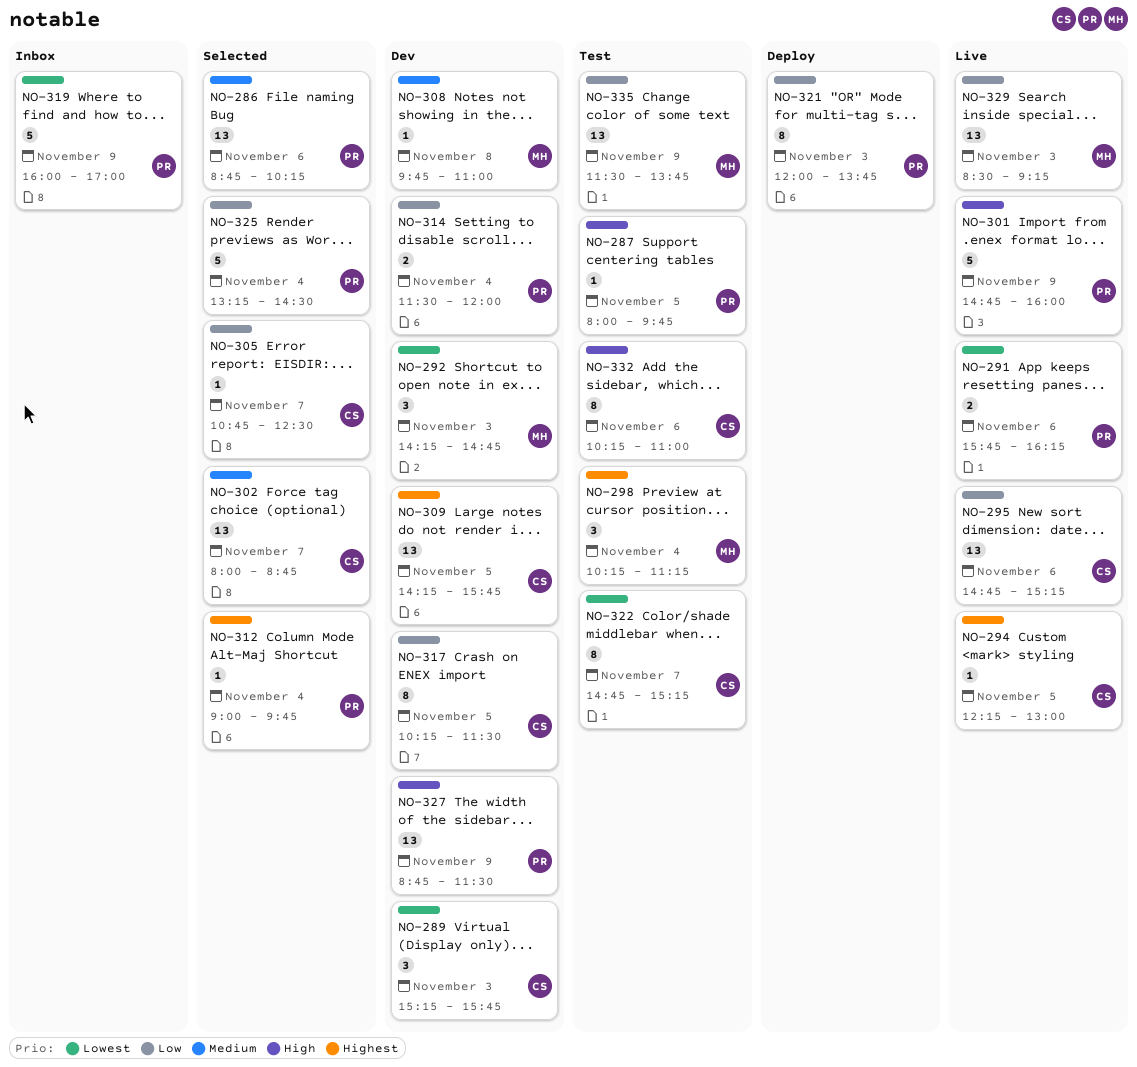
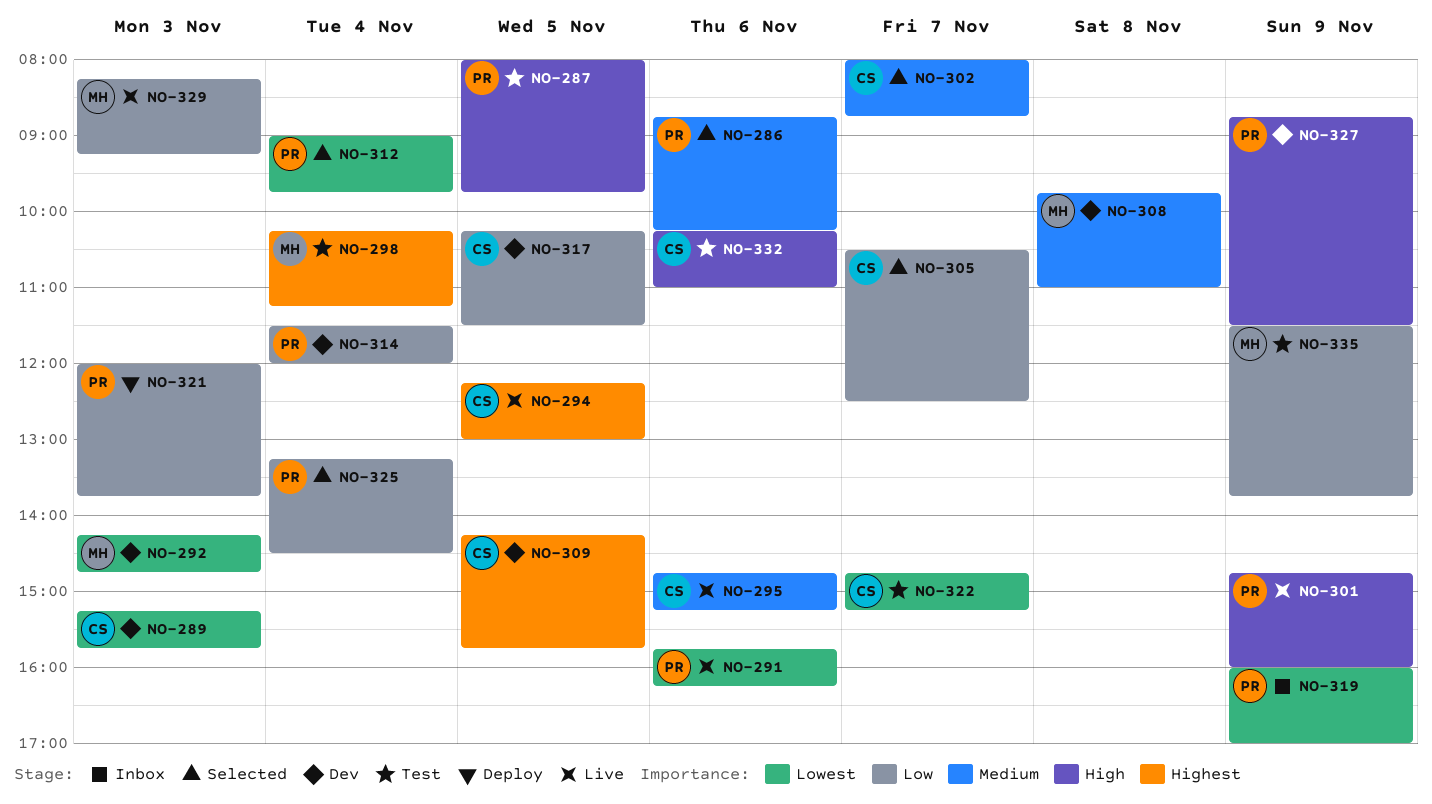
NO-295, priority: Low -> Medium
NO-305, begins: 10:45 -> 10:30
NO-312, priority: Highest -> Lowest
NO-329, begins: 08:30 -> 08:15

